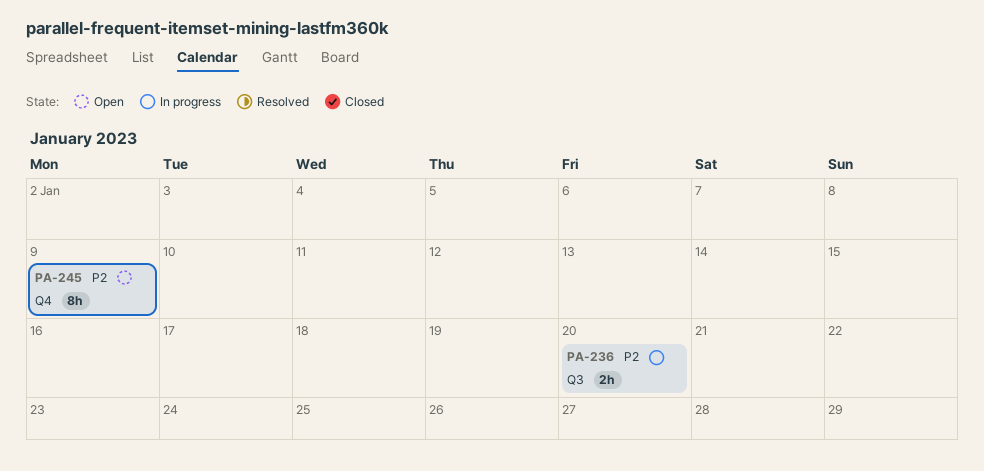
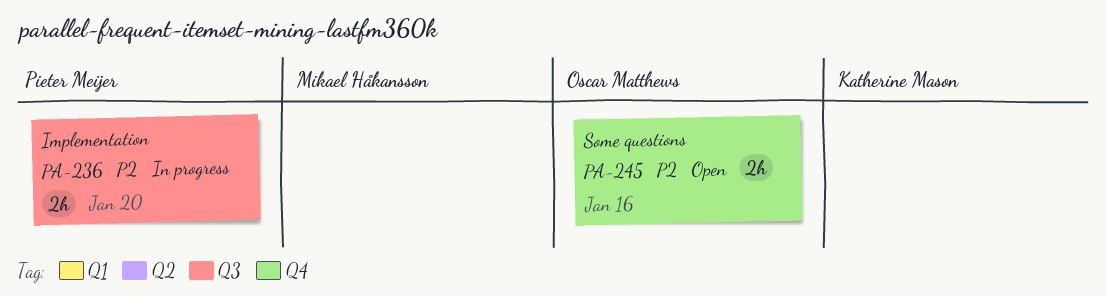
PA-245, estimate: 8h -> 2h
PA-245, due: Jan 9 -> Jan 16

